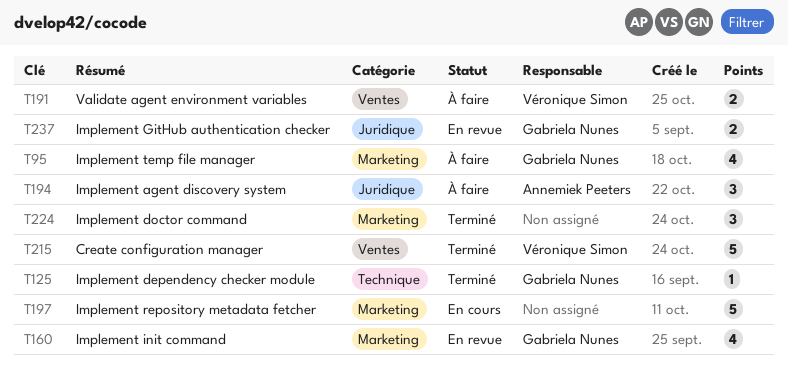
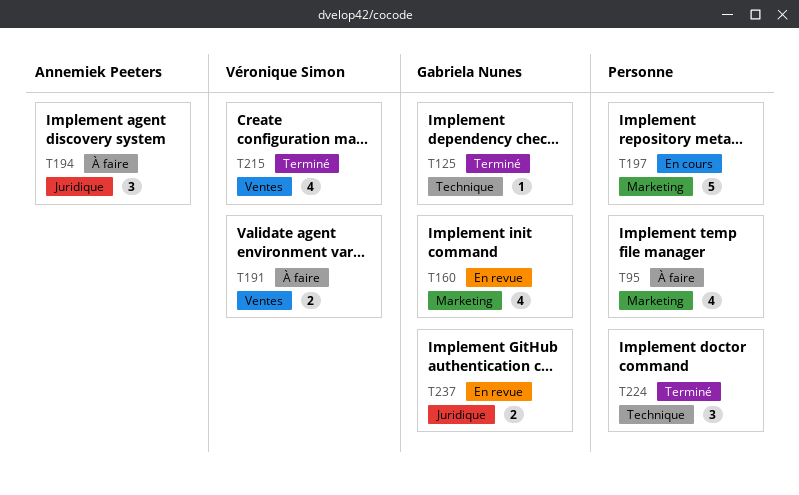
T95, owner: Gabriela Nunes -> none
T215, estimate: 5 -> 4
T224, label: Marketing -> Technique

